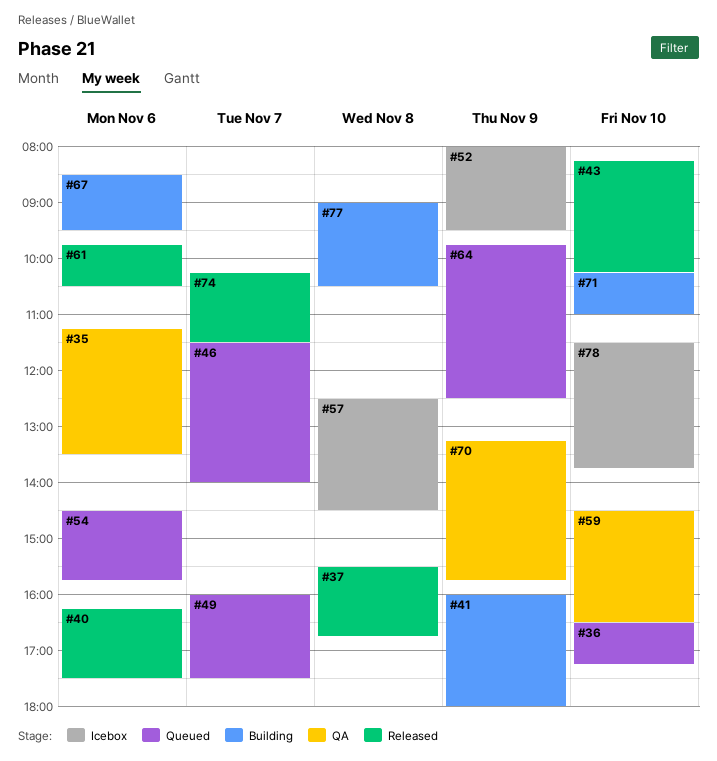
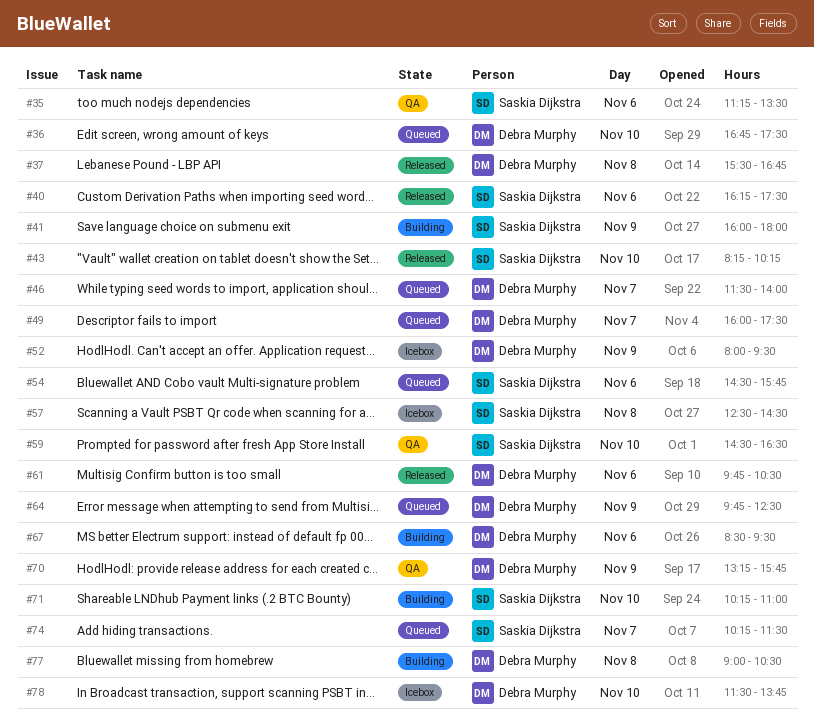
#36, begins: 16:30 -> 16:45
#36, ends: 17:15 -> 17:30
#74, status: Released -> Queued

